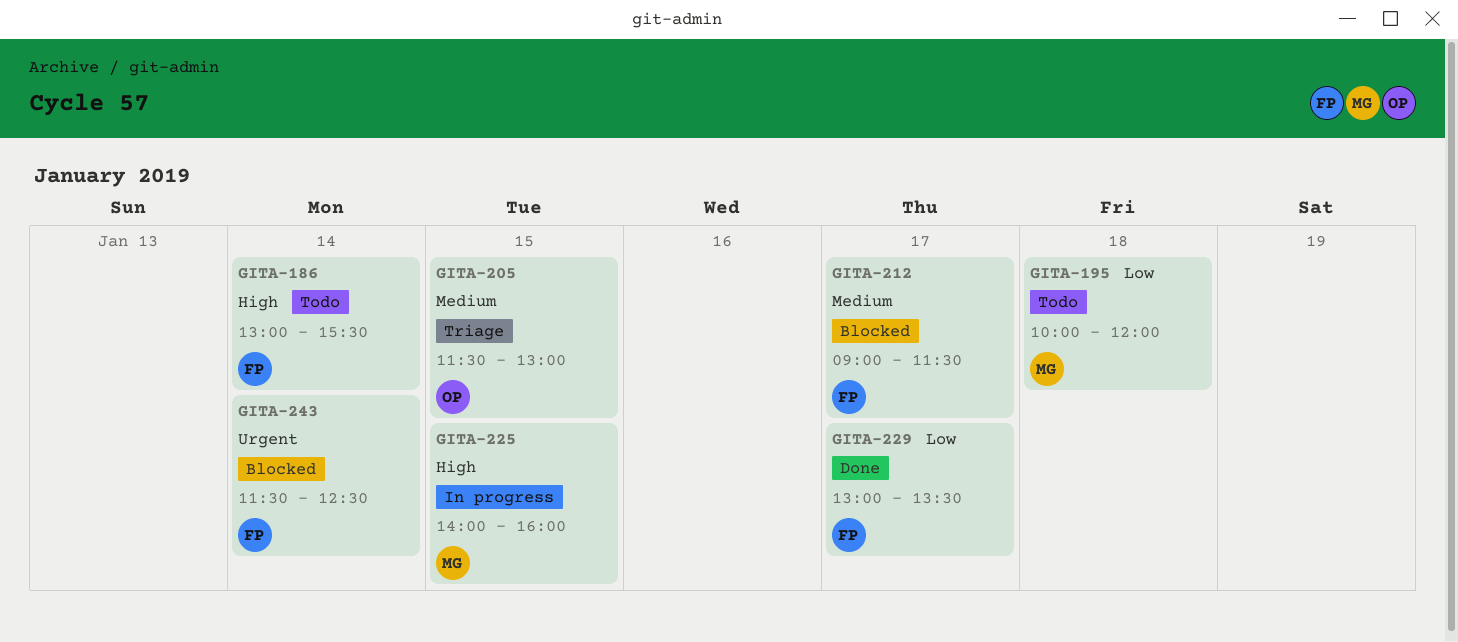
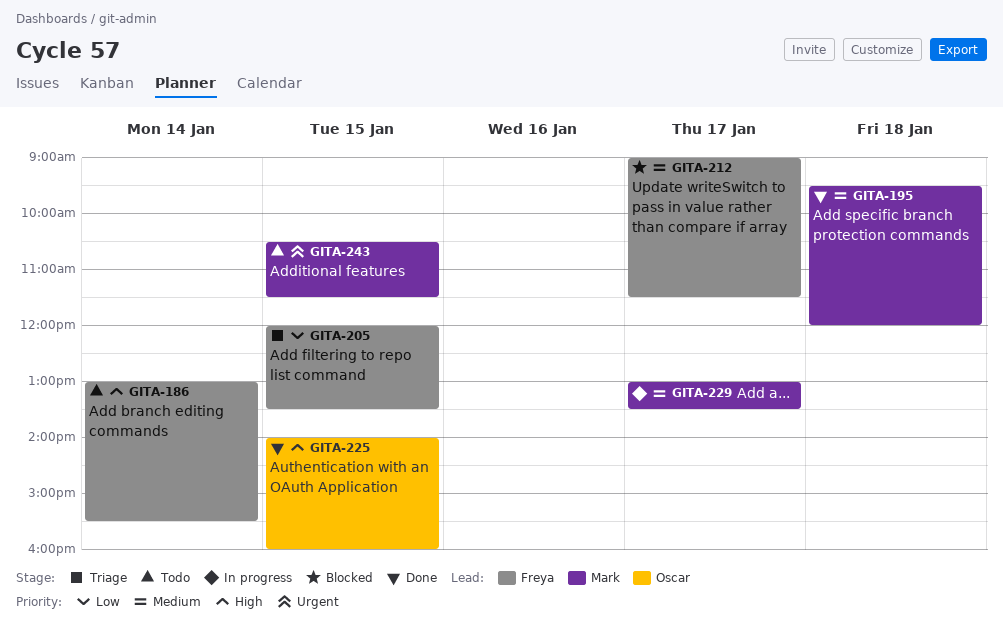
GITA-195, status: Todo -> Done
GITA-195, priority: Low -> Medium
GITA-195, begins: 10:00 -> 09:30
GITA-205, owner: Oscar -> Freya
GITA-205, priority: Medium -> Low
GITA-205, begins: 11:30 -> 12:00
GITA-205, ends: 13:00 -> 13:30
GITA-225, status: In progress -> Done
GITA-225, owner: Mark -> Oscar
GITA-229, status: Done -> In progress
GITA-229, owner: Freya -> Mark
GITA-229, priority: Low -> Medium
GITA-243, status: Blocked -> Todo
GITA-243, owner: Freya -> Mark
GITA-243, day: Jan 14 -> Jan 15
GITA-243, begins: 11:30 -> 10:30
GITA-243, ends: 12:30 -> 11:30

